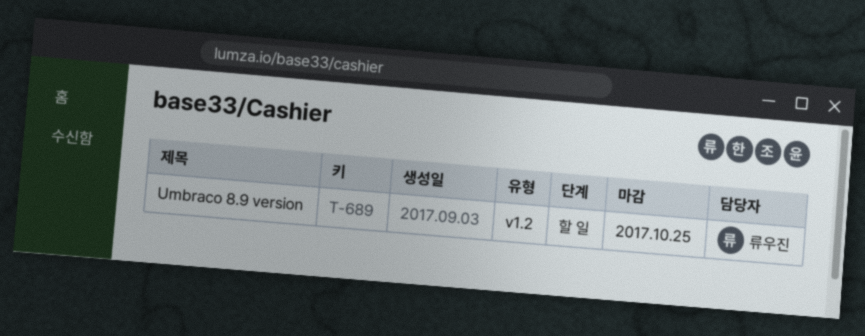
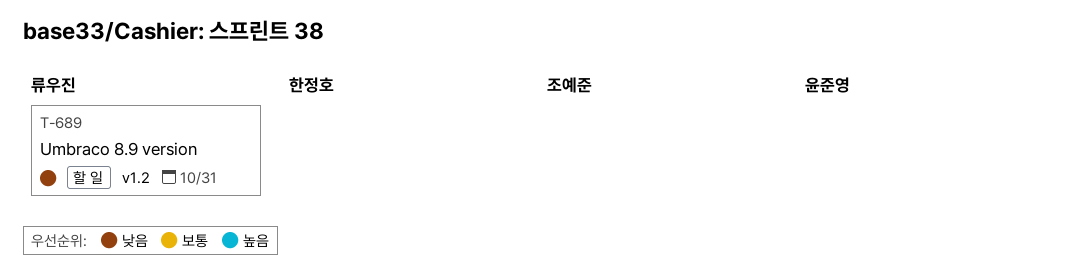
T-689, due: Oct 25 -> Oct 31

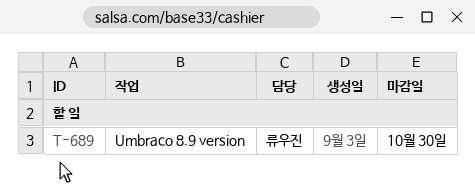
T-689, due: Oct 31 -> Oct 30

